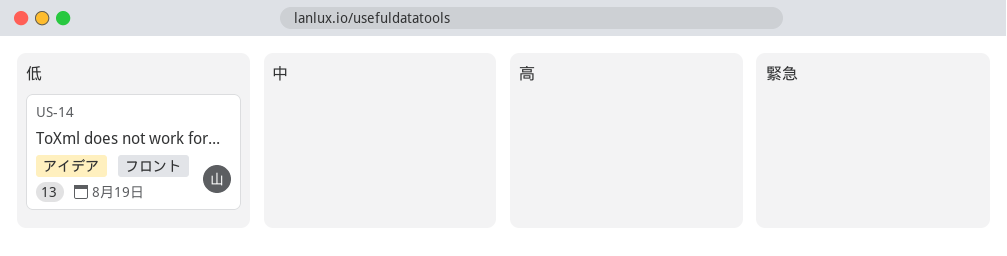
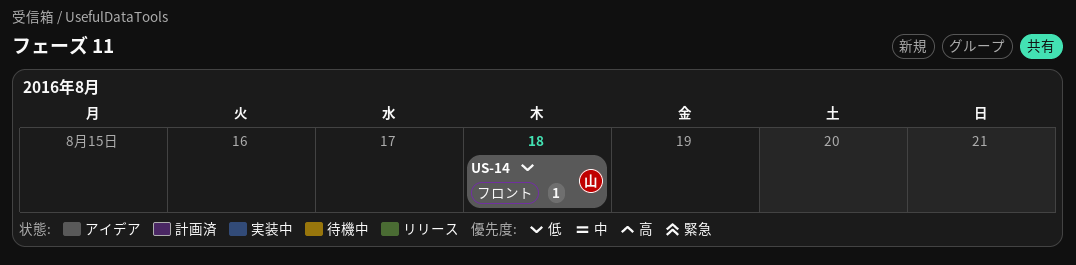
US-14, estimate: 13 -> 1
US-14, due: Aug 19 -> Aug 18

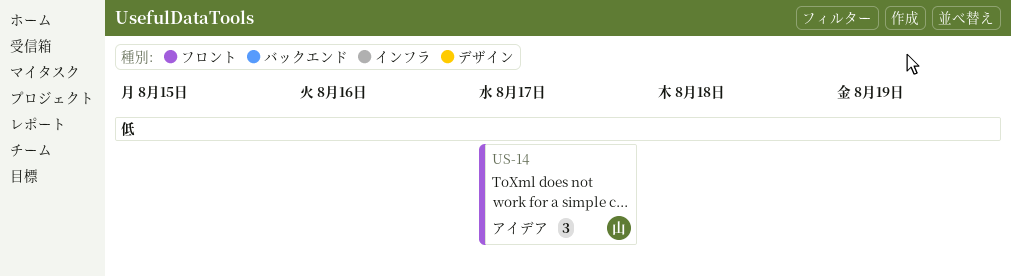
US-14, estimate: 1 -> 3
US-14, due: Aug 18 -> Aug 17

